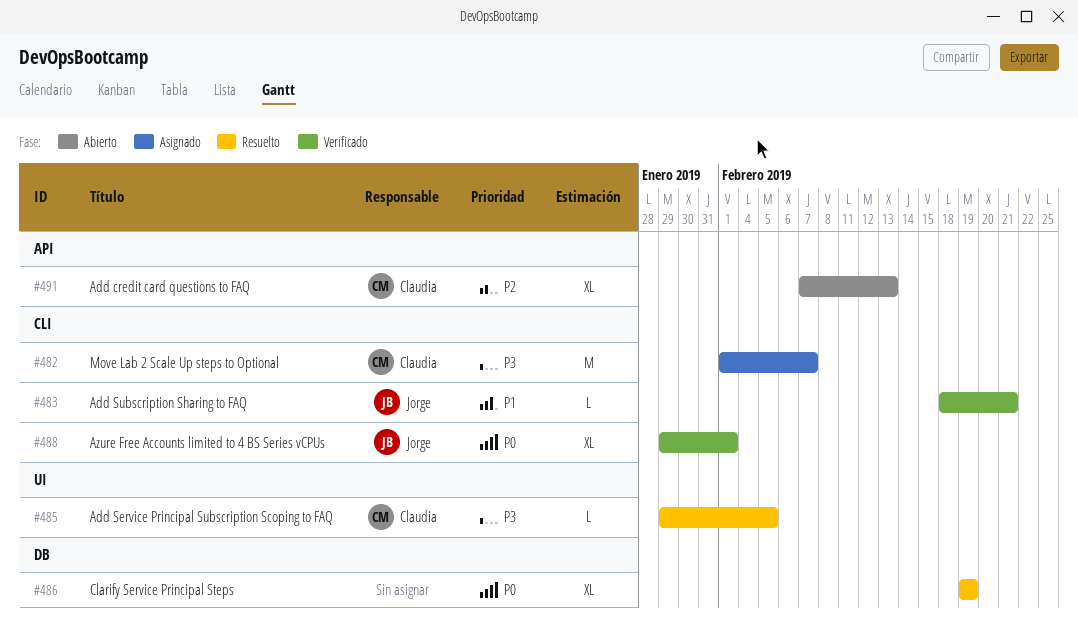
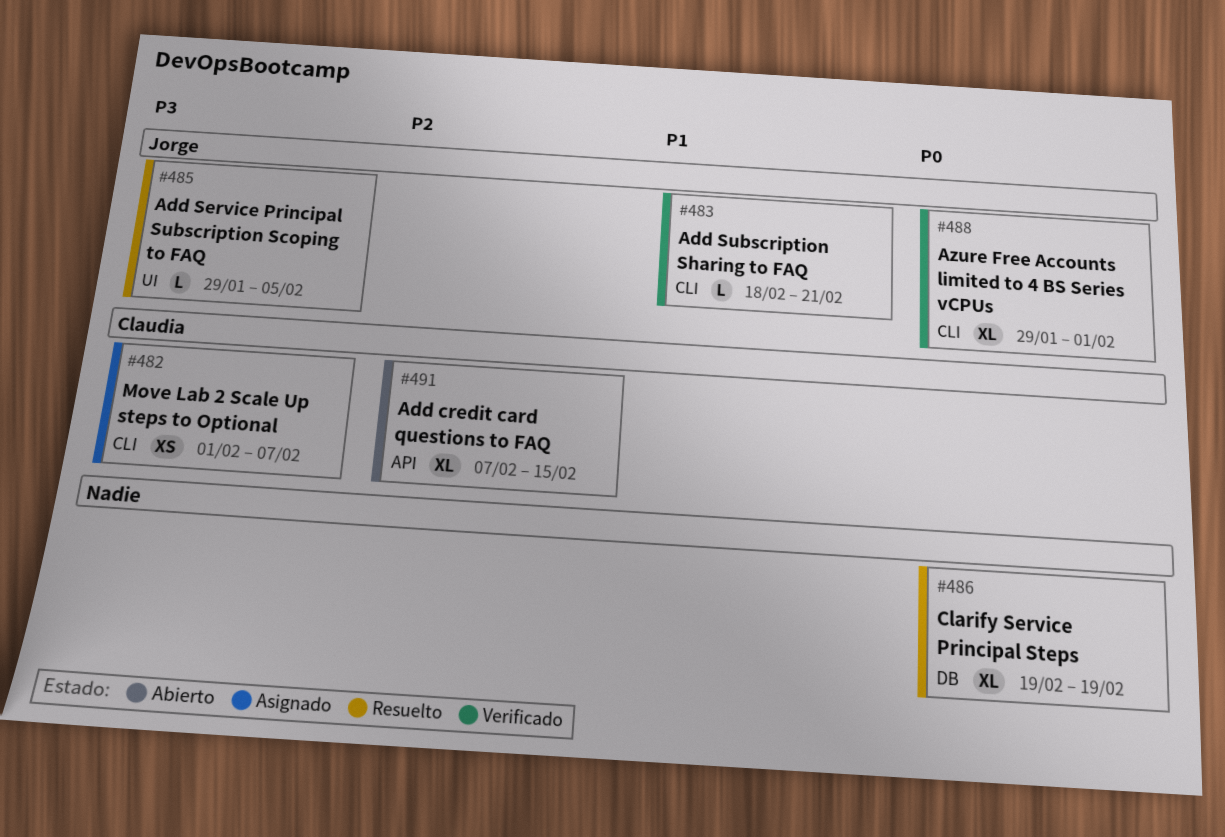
#482, estimate: M -> XS
#485, owner: Claudia -> Jorge
#491, due: Feb 13 -> Feb 15

